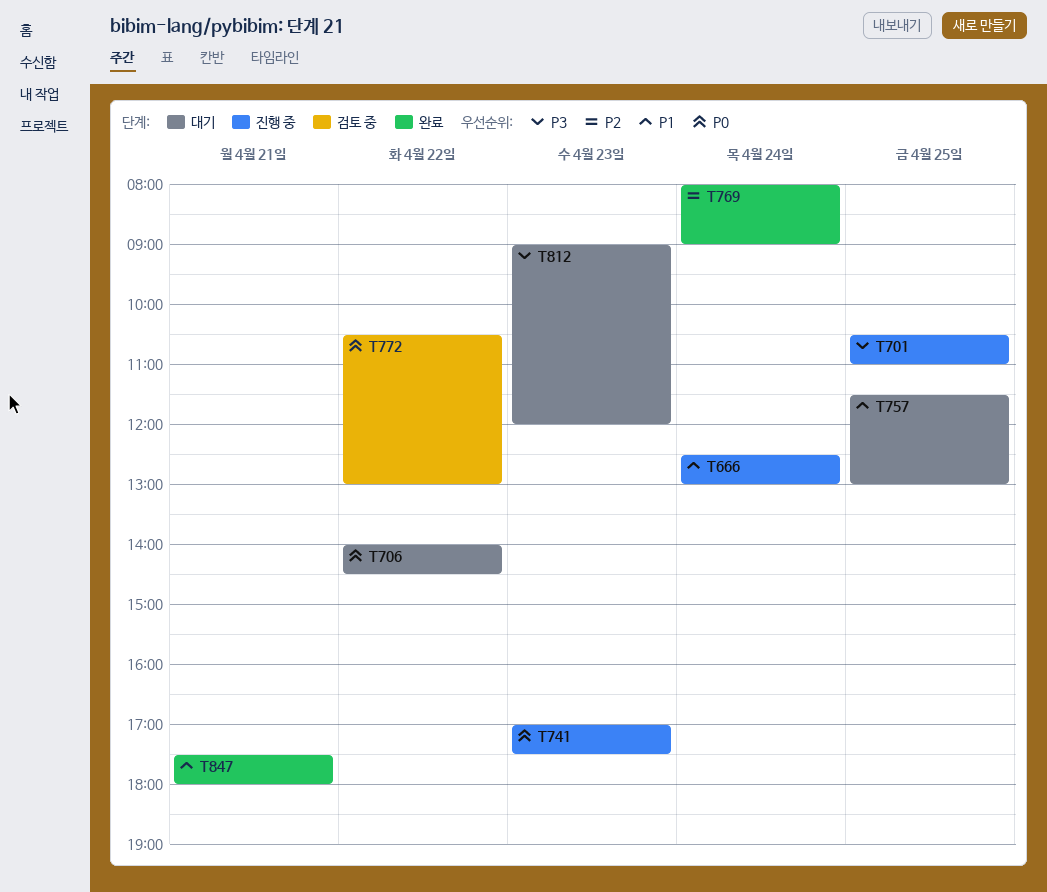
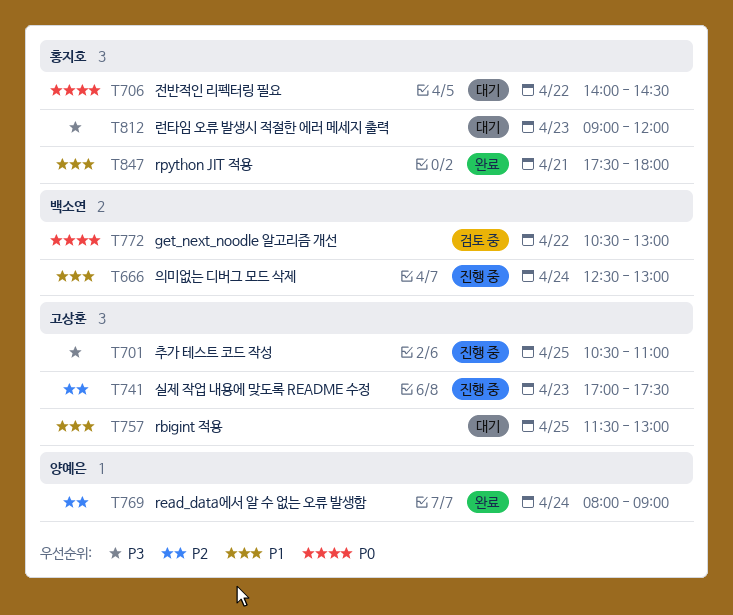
T741, priority: P0 -> P2

